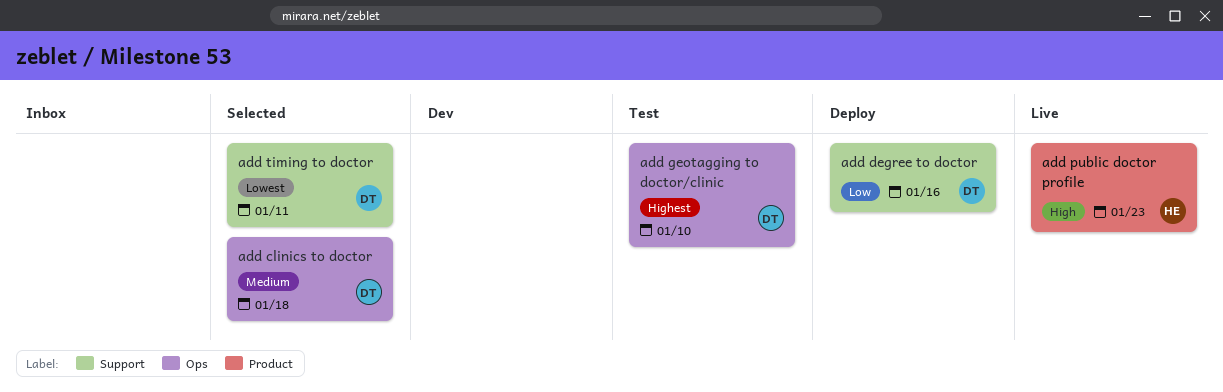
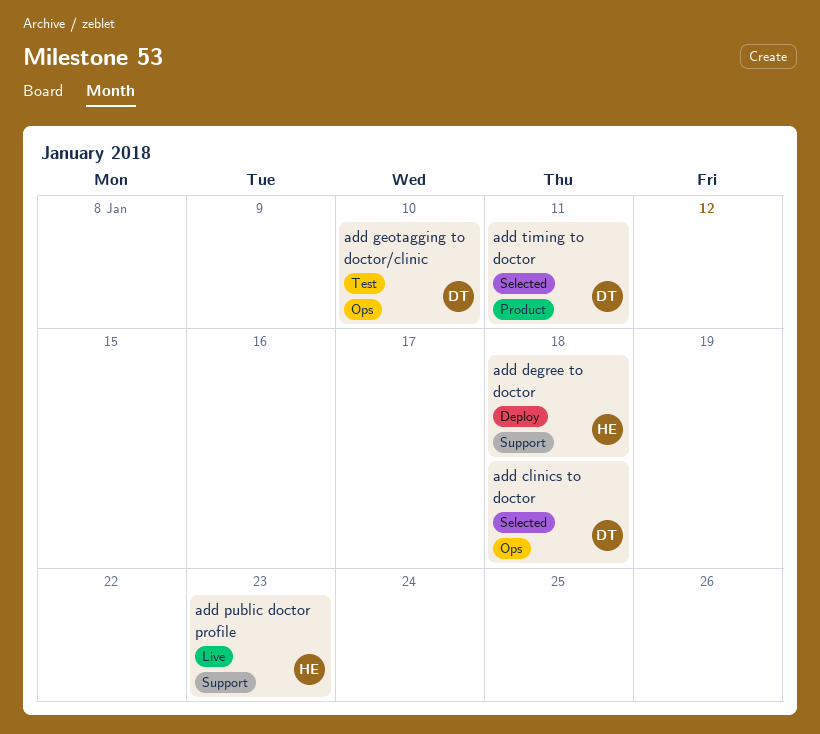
add degree to doctor, owner: DT -> HE
add degree to doctor, due: Jan 16 -> Jan 18
add public doctor profile, label: Product -> Support
add timing to doctor, label: Support -> Product

